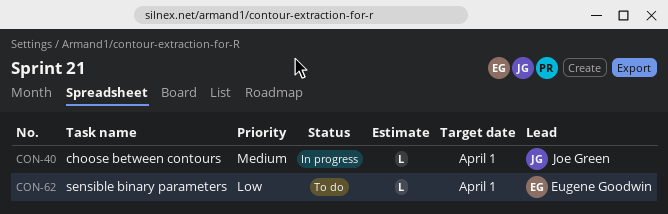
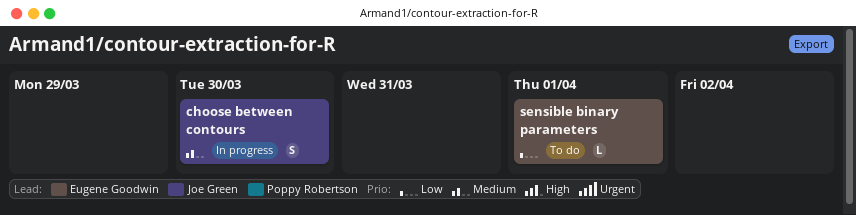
choose between contours, estimate: L -> S
choose between contours, due: Apr 1 -> Mar 30

